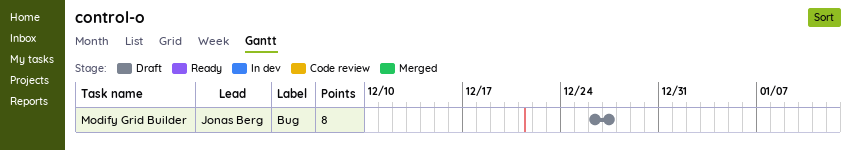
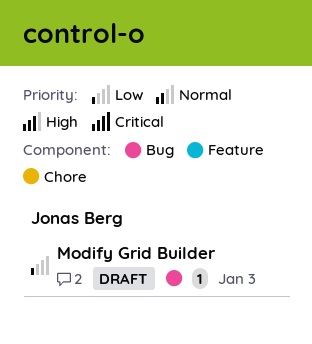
Modify Grid Builder, estimate: 8 -> 1
Modify Grid Builder, due: Dec 27 -> Jan 3

